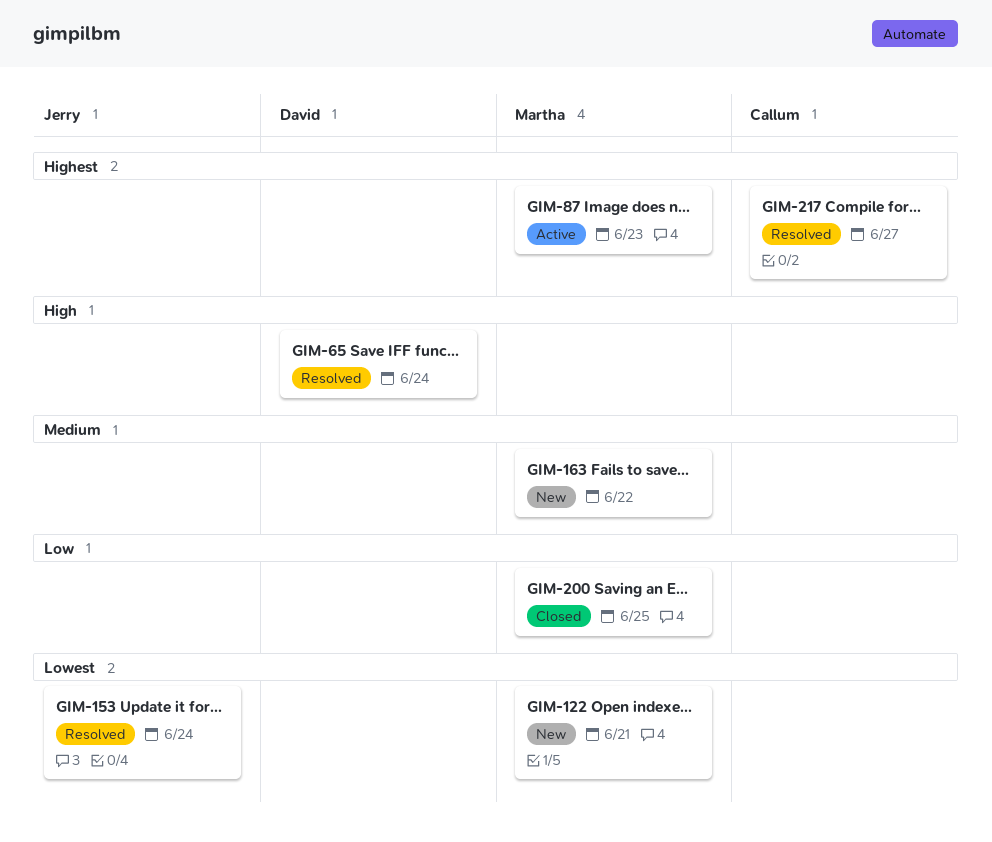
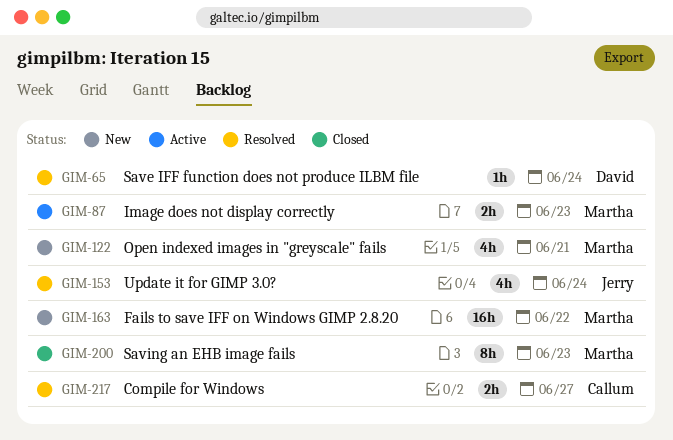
GIM-200, due: Jun 25 -> Jun 23

